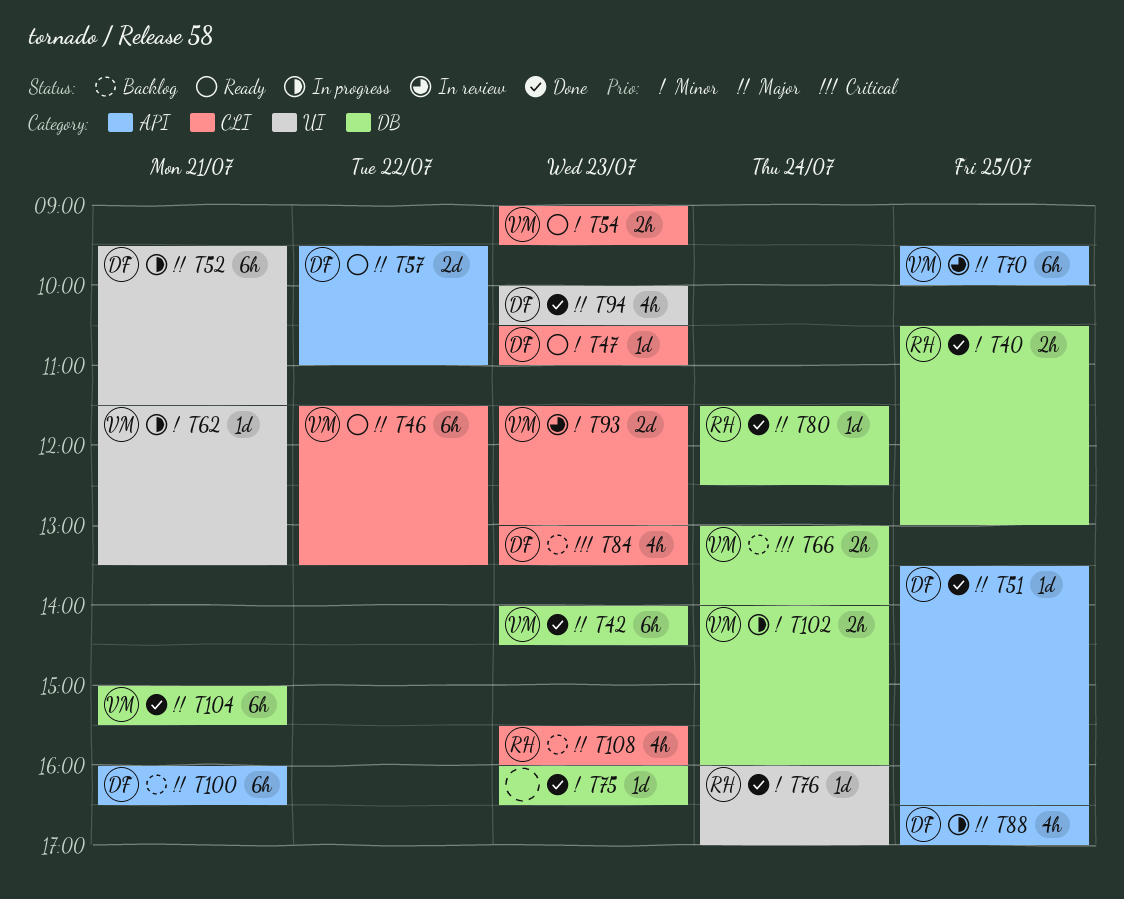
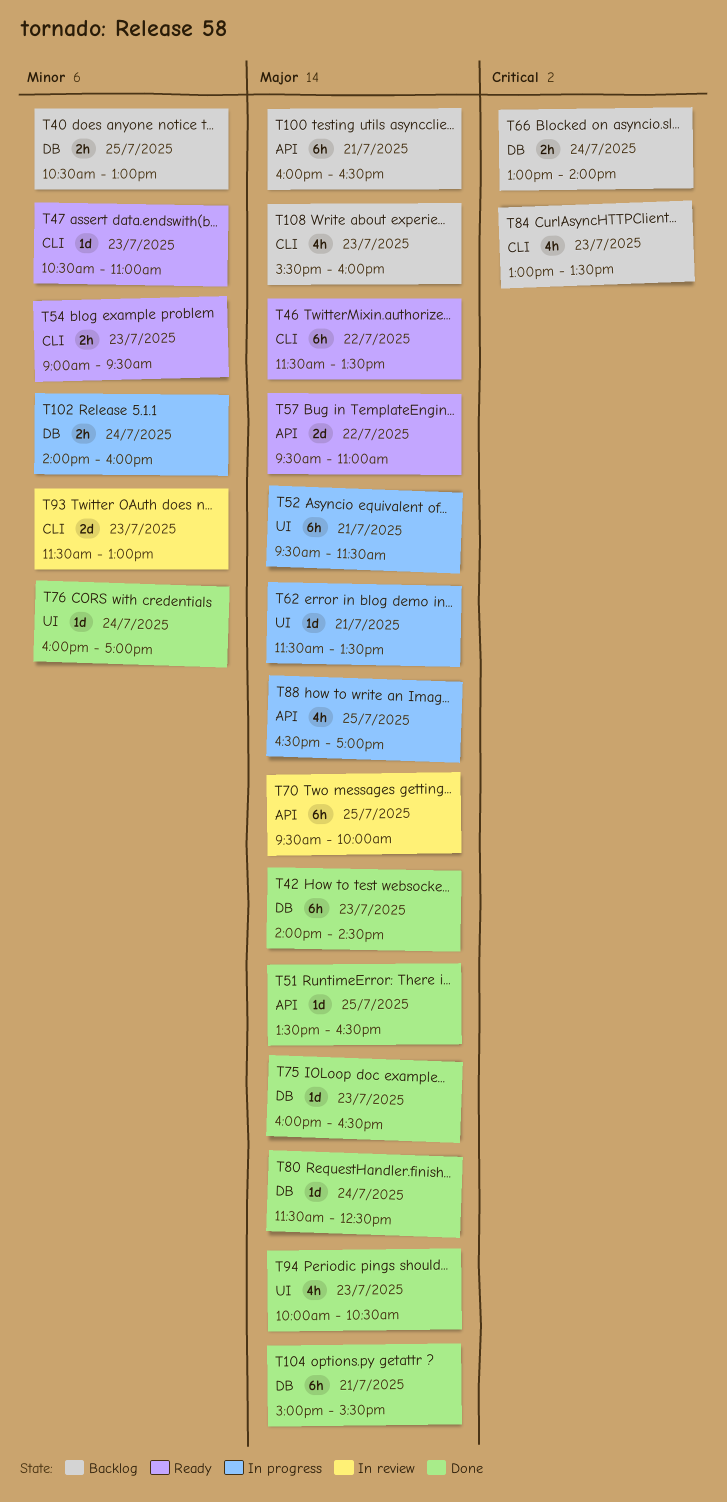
T40, status: Done -> Backlog
T62, priority: Minor -> Major
T75, priority: Minor -> Major

